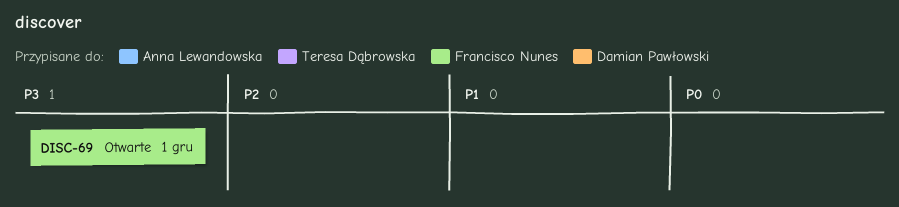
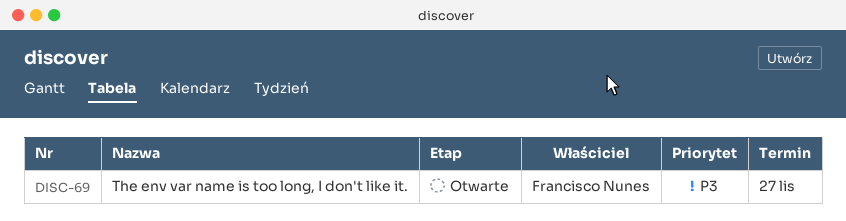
DISC-69, due: Dec 1 -> Nov 27

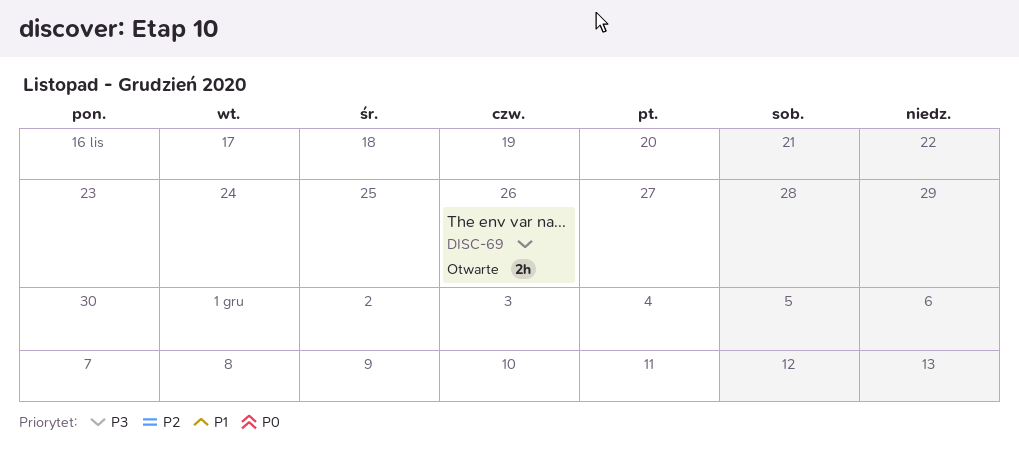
DISC-69, due: Nov 27 -> Nov 26

